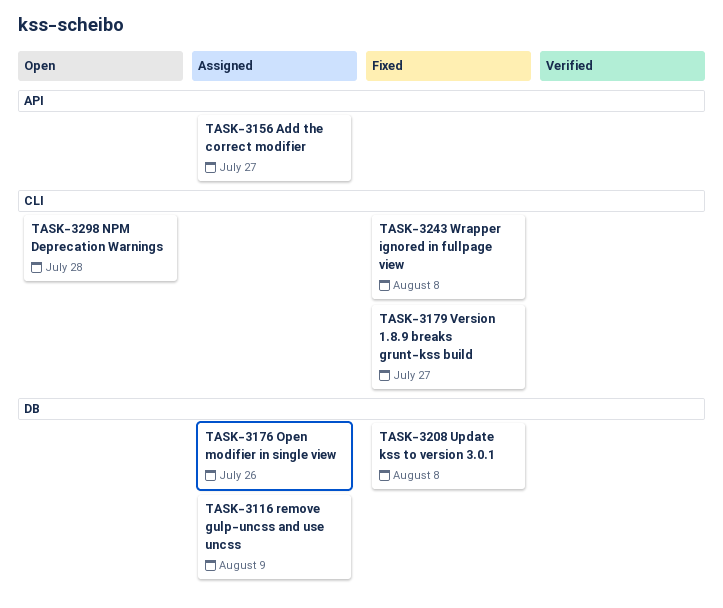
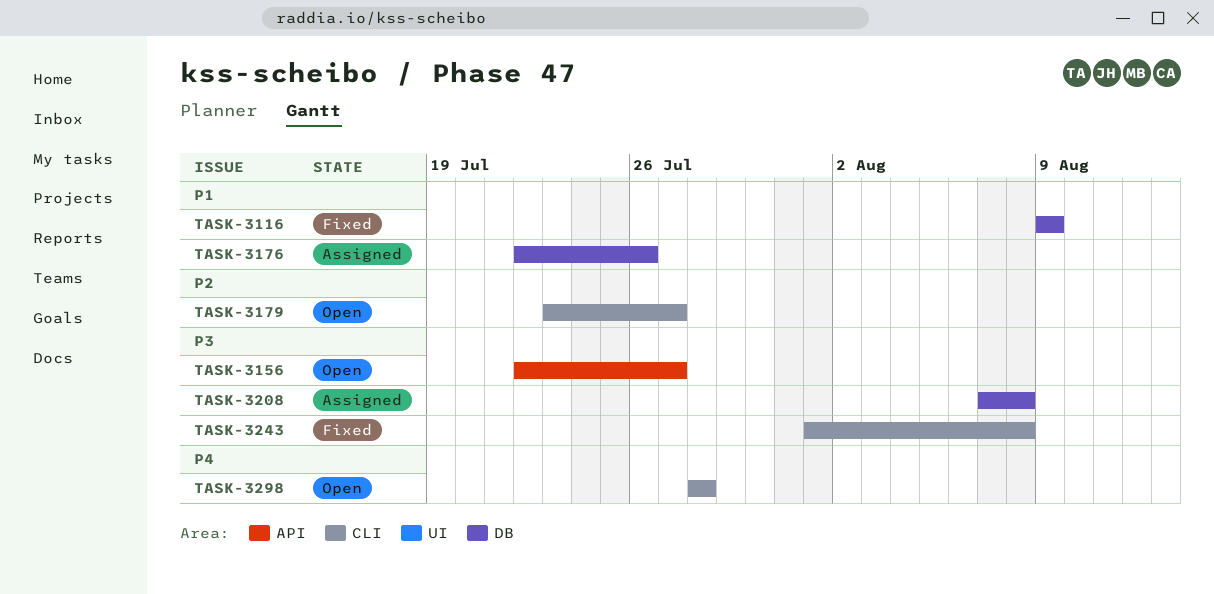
TASK-3116, status: Assigned -> Fixed
TASK-3156, status: Assigned -> Open
TASK-3179, status: Fixed -> Open
TASK-3208, status: Fixed -> Assigned

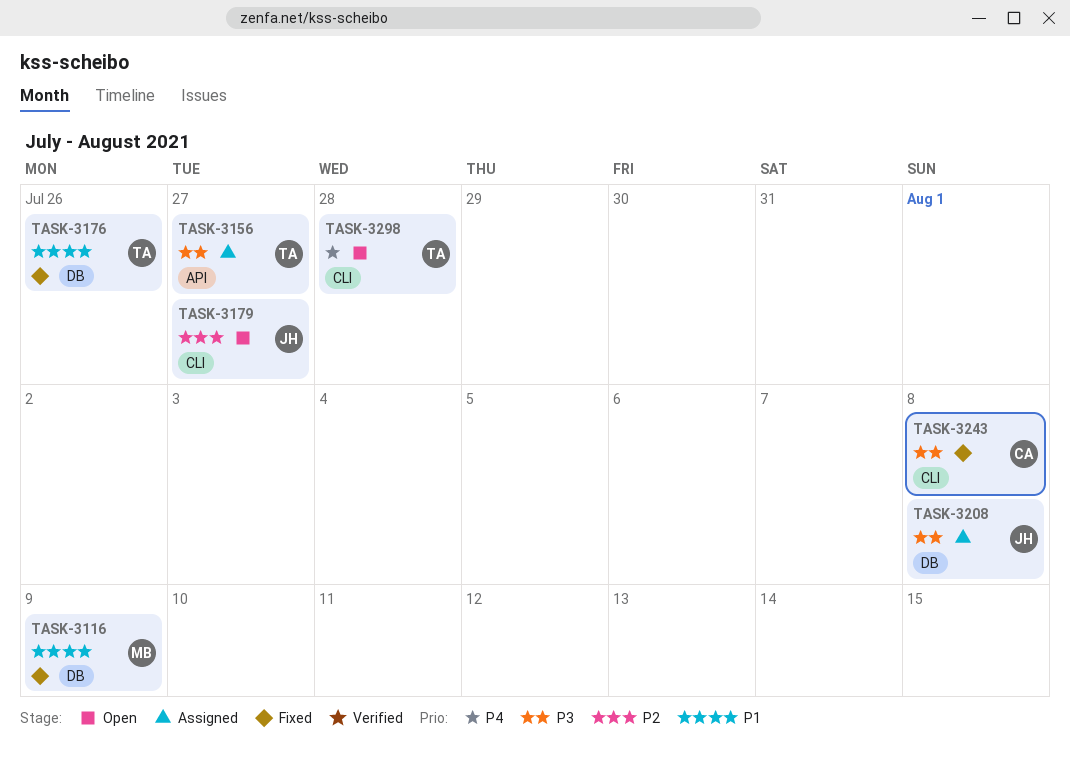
TASK-3156, status: Open -> Assigned
TASK-3176, status: Assigned -> Fixed

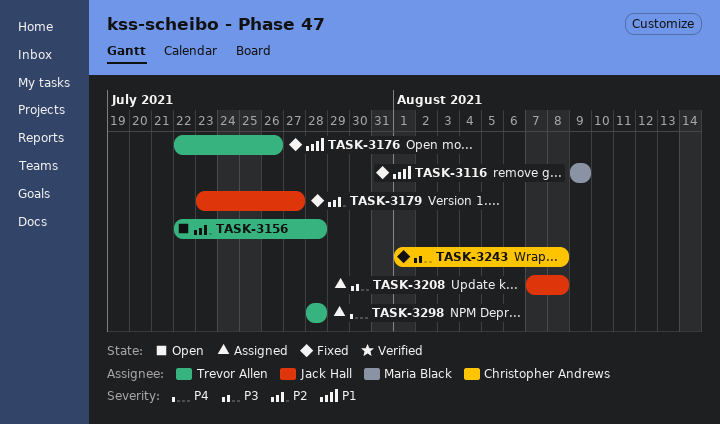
TASK-3156, status: Assigned -> Open
TASK-3156, priority: P3 -> P2
TASK-3156, due: Jul 27 -> Jul 28
TASK-3179, status: Open -> Fixed
TASK-3298, status: Open -> Assigned

